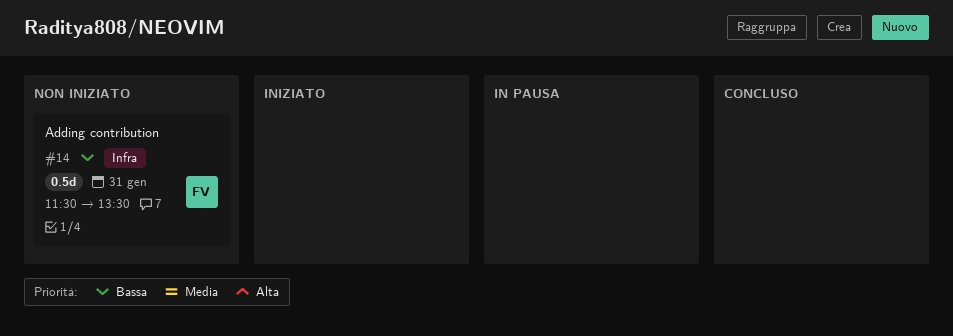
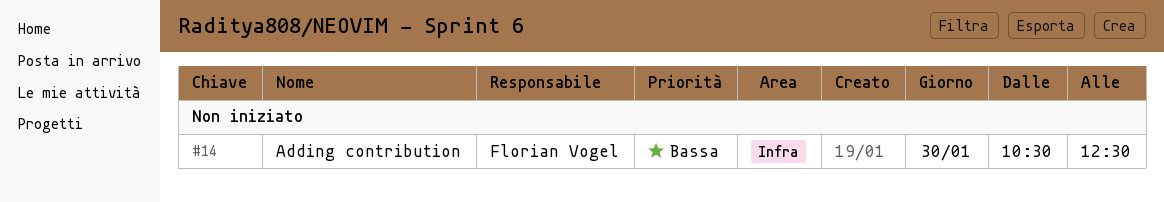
#14, day: Jan 31 -> Jan 30
#14, begins: 11:30 -> 10:30
#14, ends: 13:30 -> 12:30

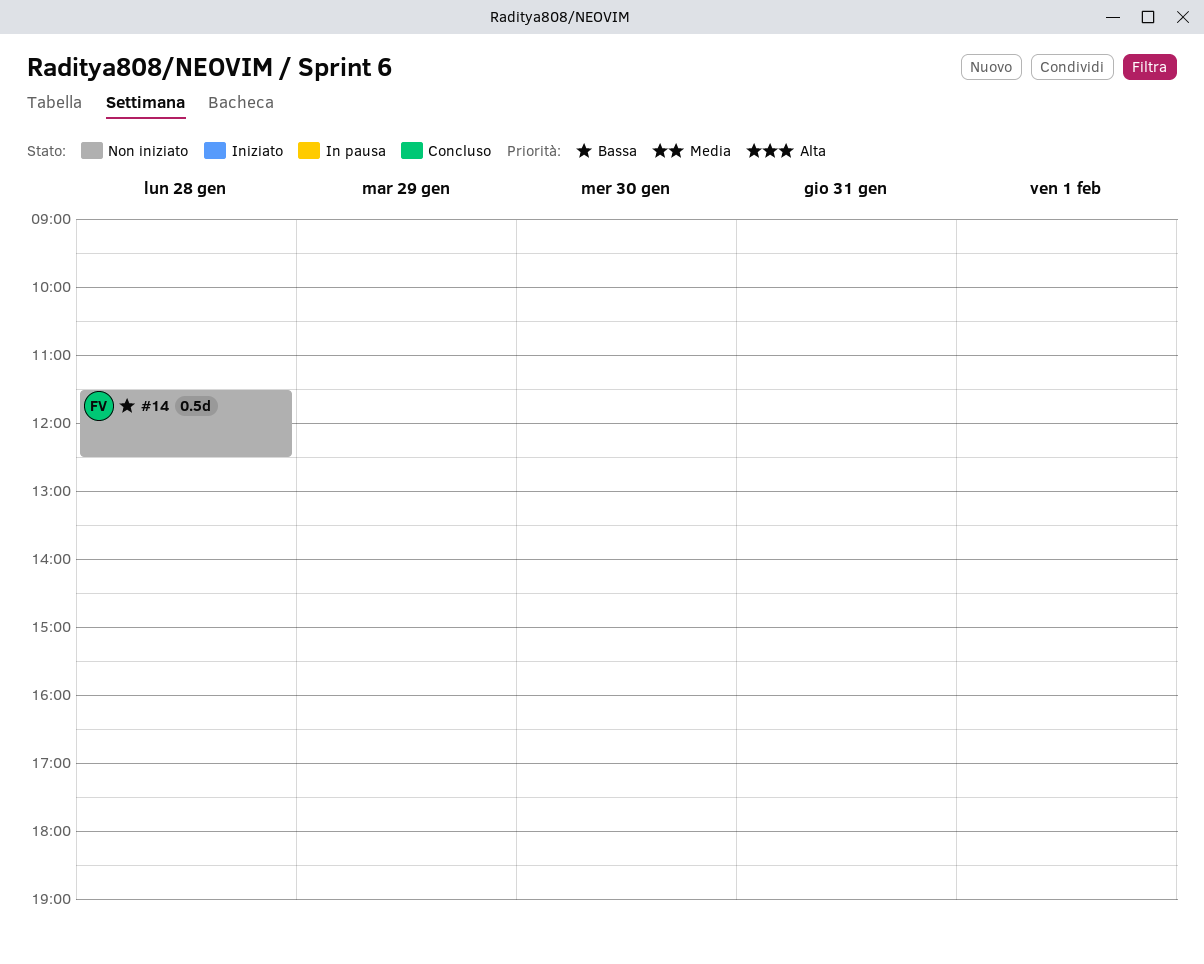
#14, day: Jan 30 -> Jan 28
#14, begins: 10:30 -> 11:30

